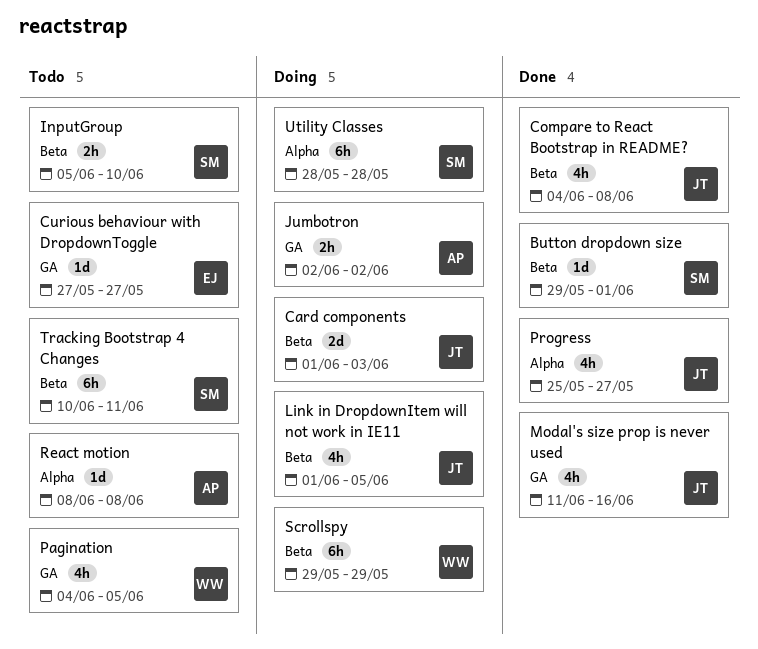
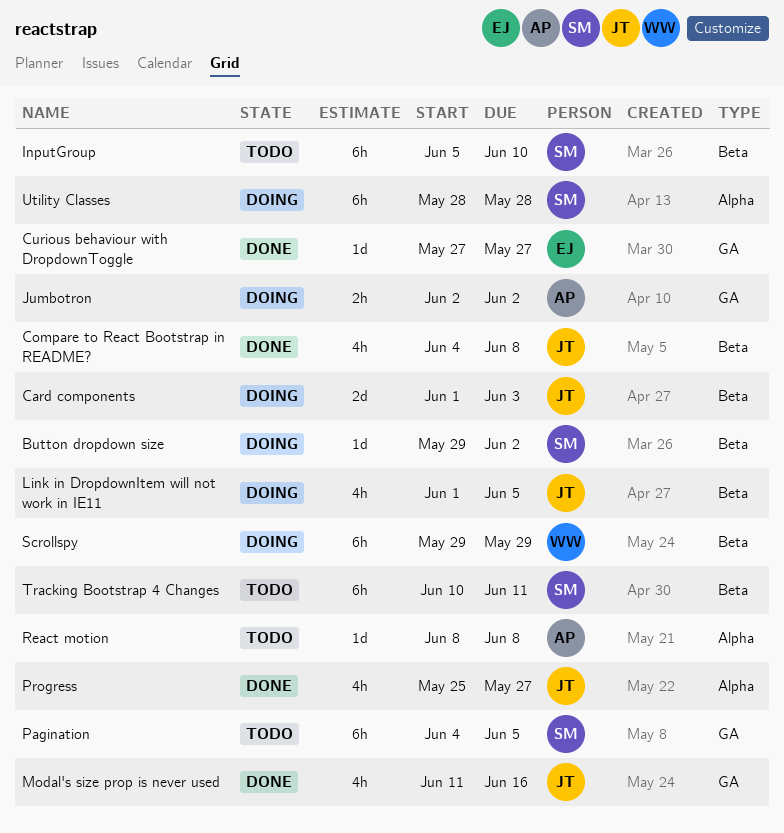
Button dropdown size, status: Done -> Doing
Button dropdown size, due: Jun 1 -> Jun 2
Curious behaviour with DropdownToggle, status: Todo -> Done
InputGroup, estimate: 2h -> 6h
Pagination, owner: WW -> SM
Pagination, estimate: 4h -> 6h

